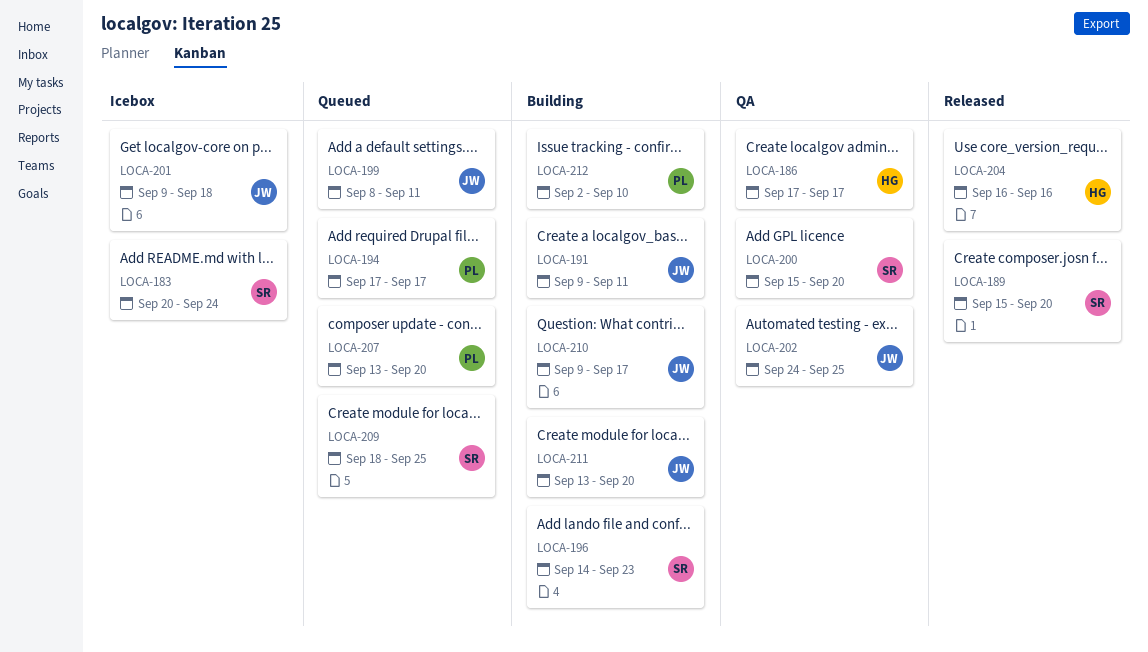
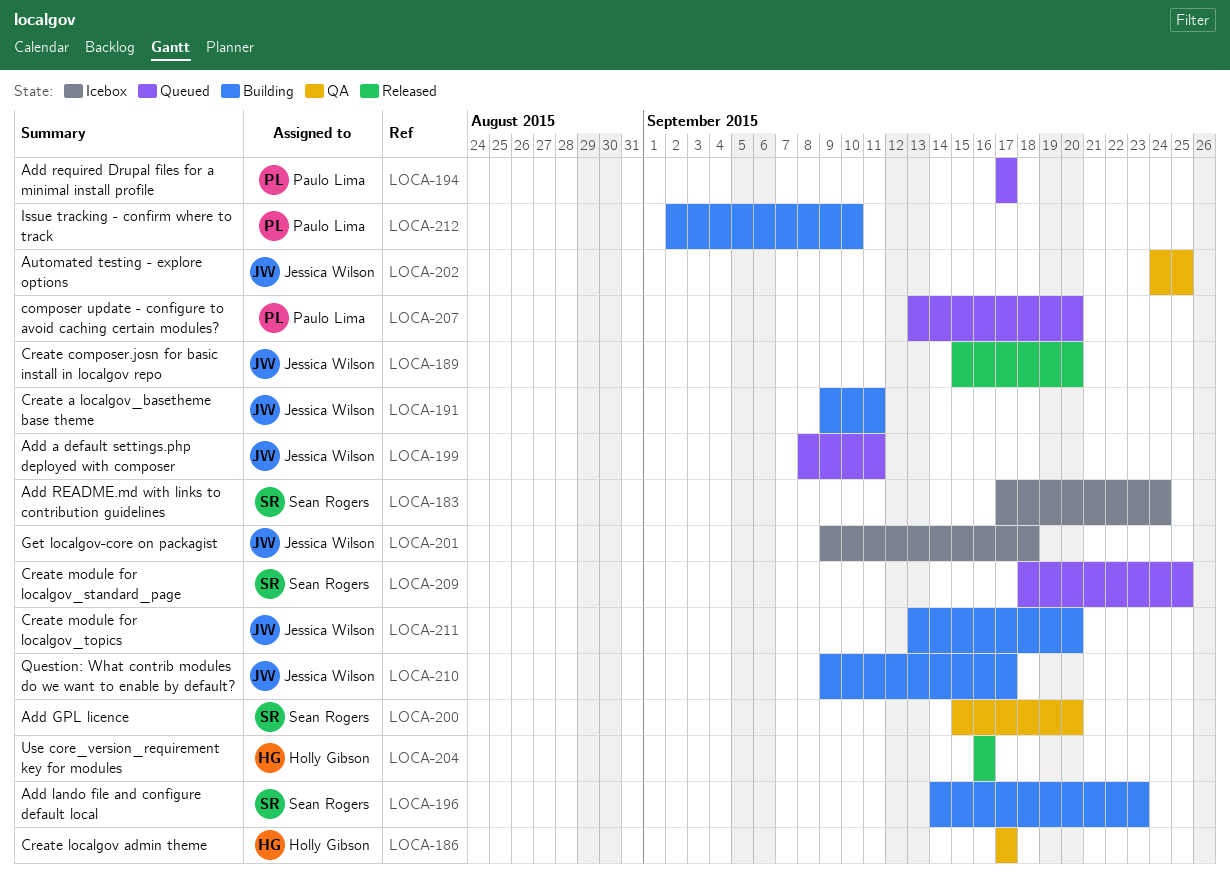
LOCA-183, start: Sep 20 -> Sep 17
LOCA-189, owner: Sean Rogers -> Jessica Wilson

